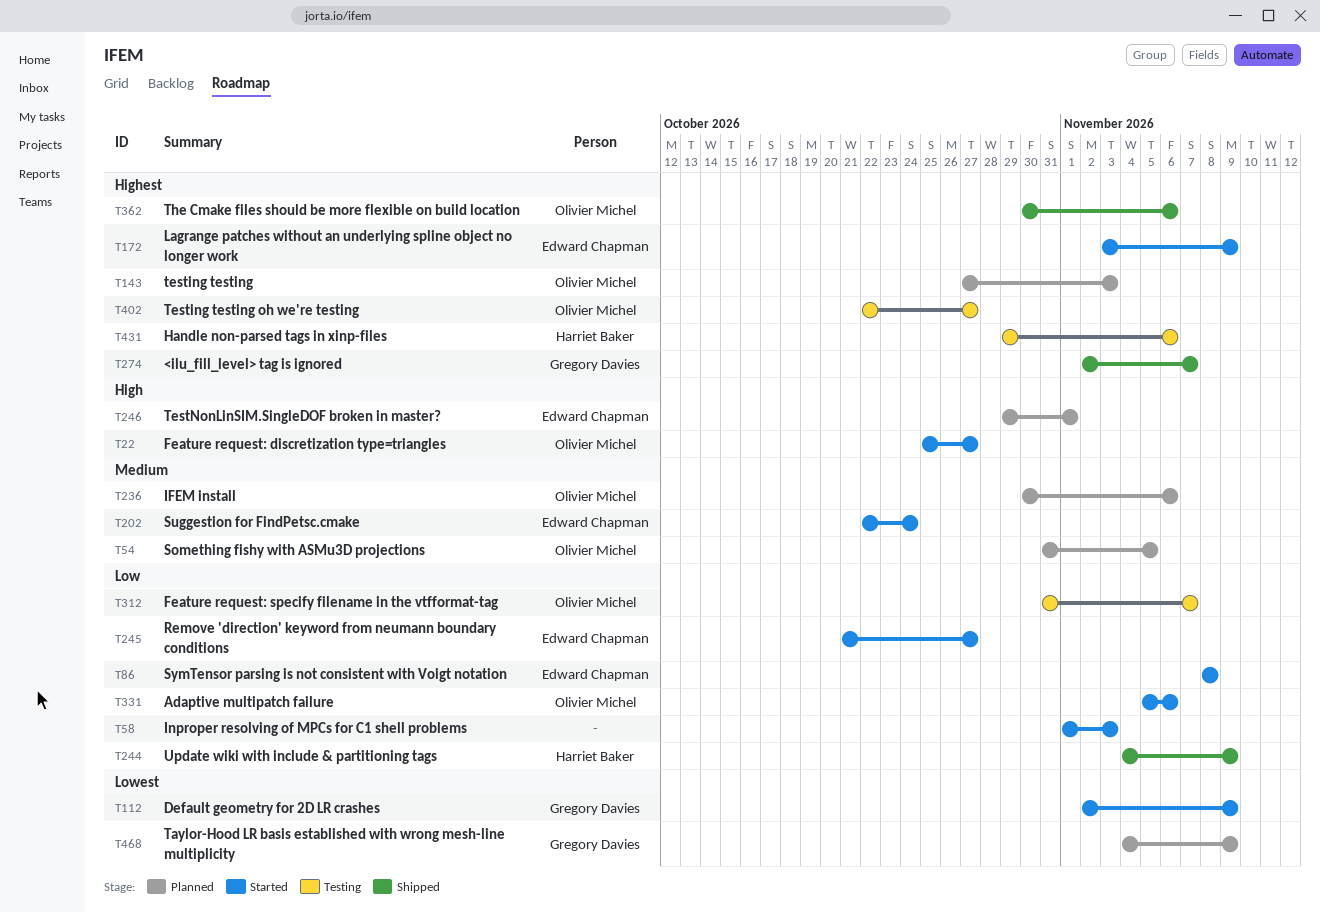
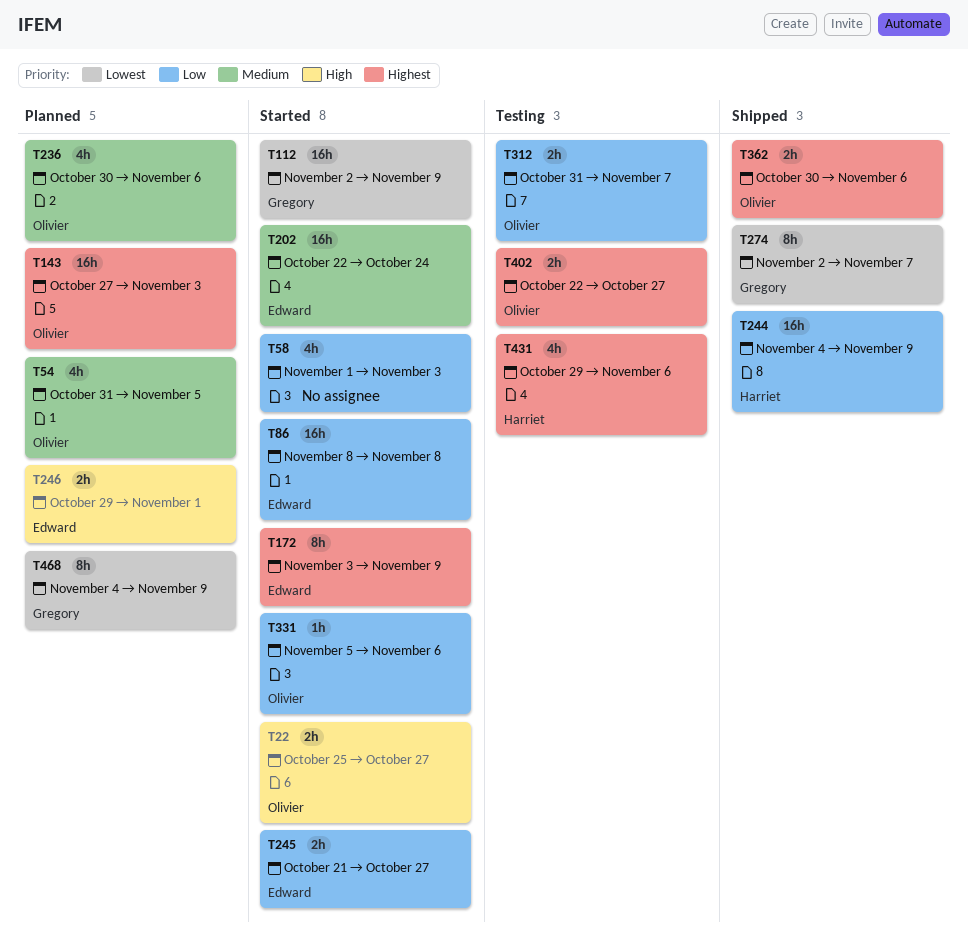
T274, priority: Highest -> Lowest

